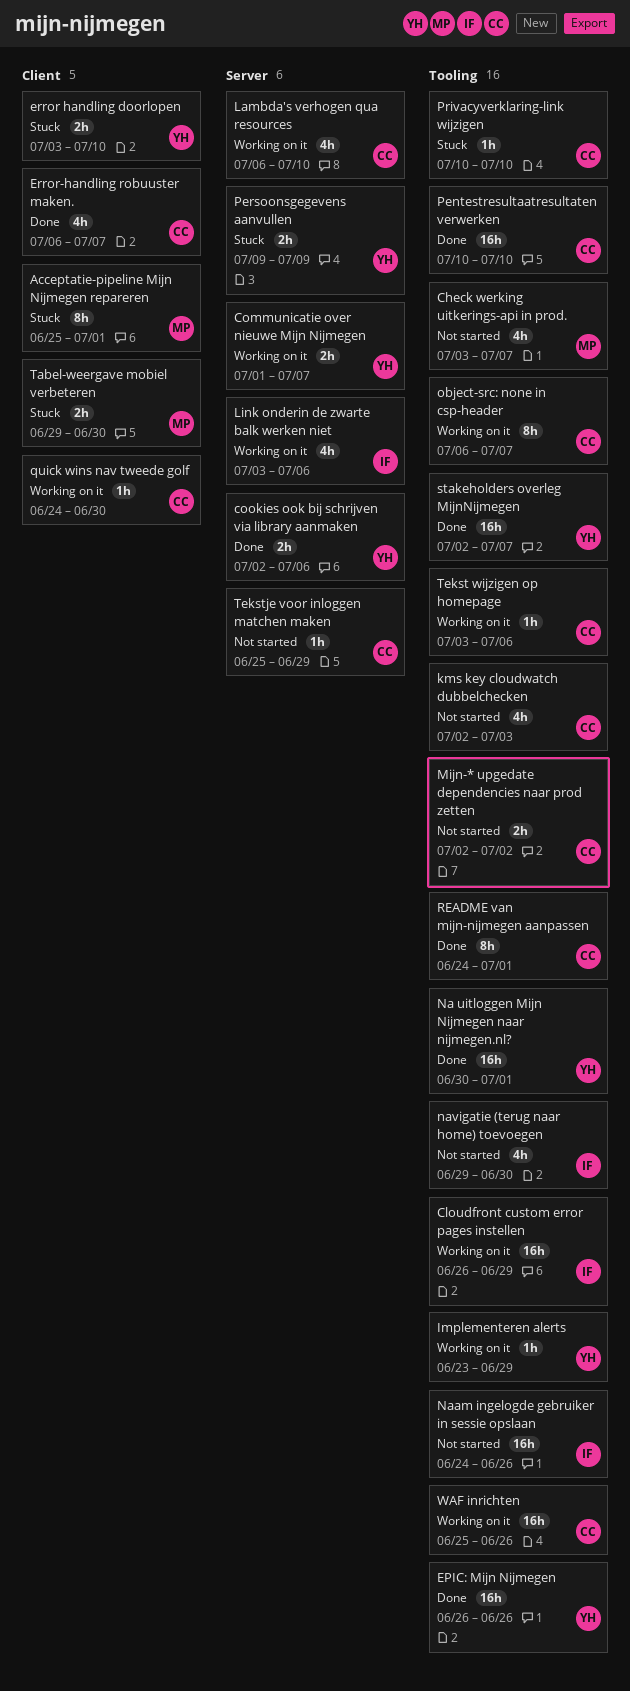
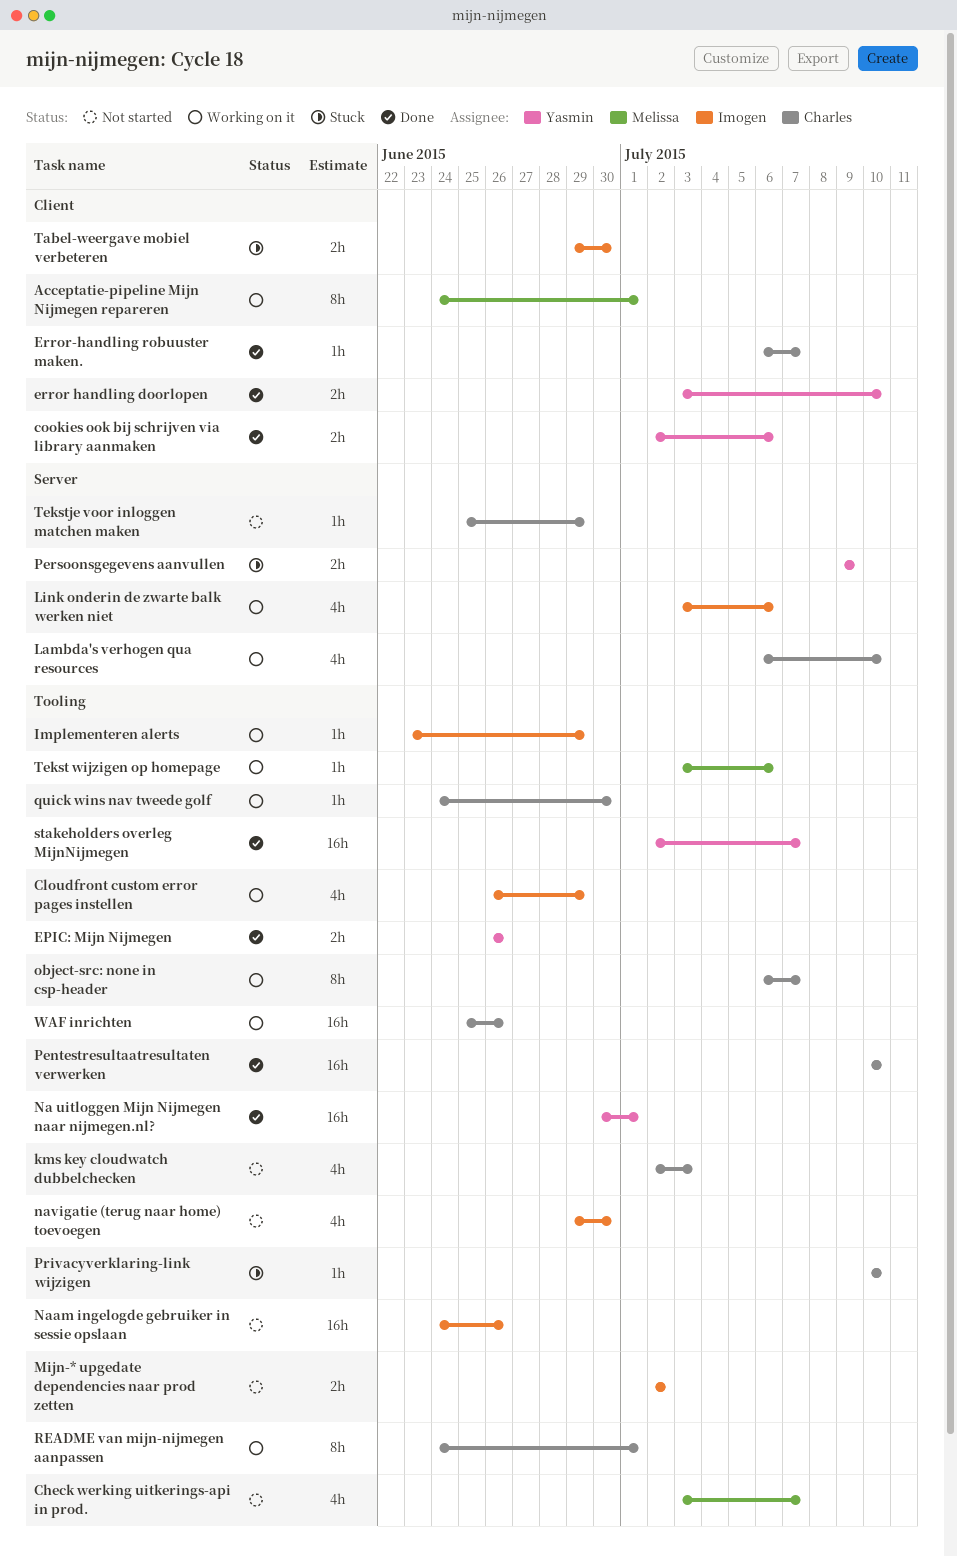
Acceptatie-pipeline Mijn Nijmegen repareren, status: Stuck -> Working on it
Acceptatie-pipeline Mijn Nijmegen repareren, start: Jun 25 -> Jun 24
Cloudfront custom error pages instellen, estimate: 16h -> 4h
Communicatie over nieuwe Mijn Nijmegen: present -> none
cookies ook bij schrijven via library aanmaken, label: Server -> Client
EPIC: Mijn Nijmegen, estimate: 16h -> 2h
error handling doorlopen, status: Stuck -> Done
Error-handling robuuster maken., estimate: 4h -> 1h
Implementeren alerts, owner: Yasmin -> Imogen
Mijn-* upgedate dependencies naar prod zetten, owner: Charles -> Imogen
quick wins nav tweede golf, label: Client -> Tooling
README van mijn-nijmegen aanpassen, status: Done -> Working on it
Tabel-weergave mobiel verbeteren, owner: Melissa -> Imogen
Tekst wijzigen op homepage, owner: Charles -> Melissa

